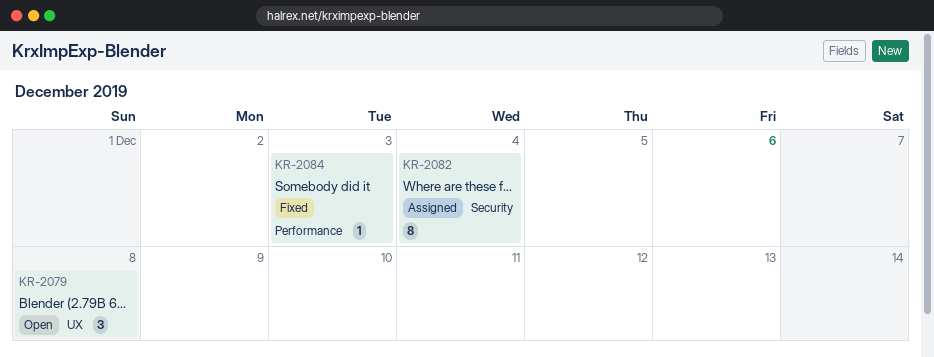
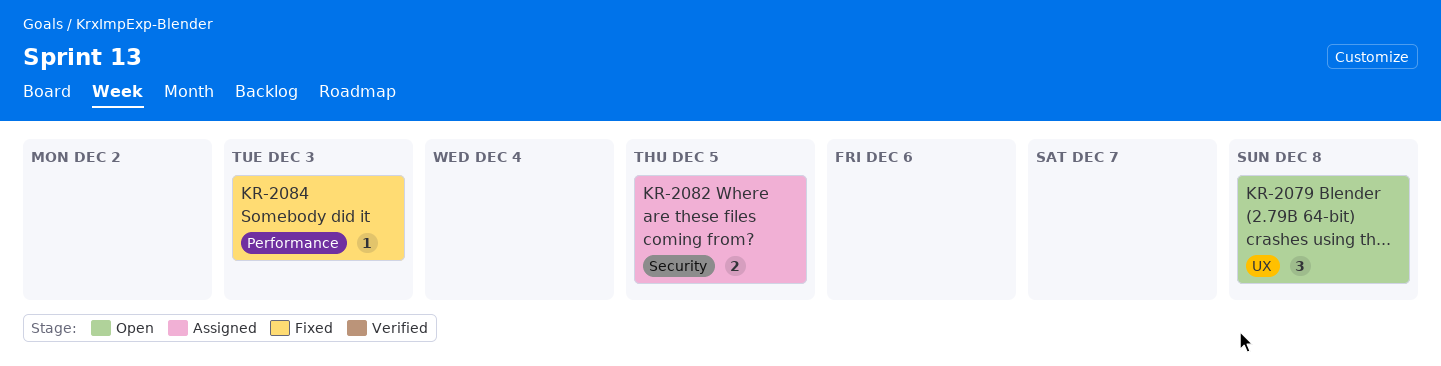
KR-2082, estimate: 8 -> 2
KR-2082, due: Dec 4 -> Dec 5

